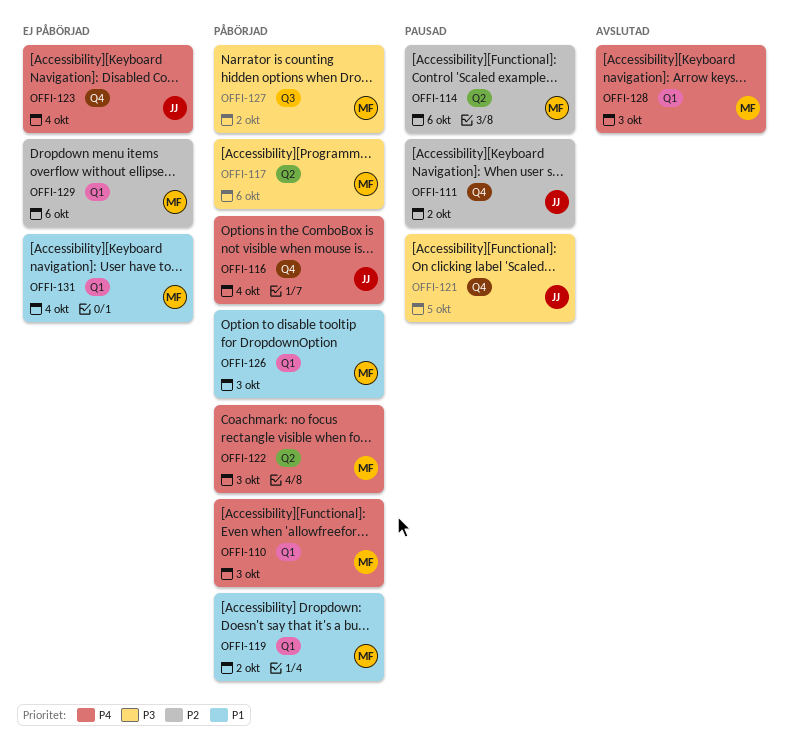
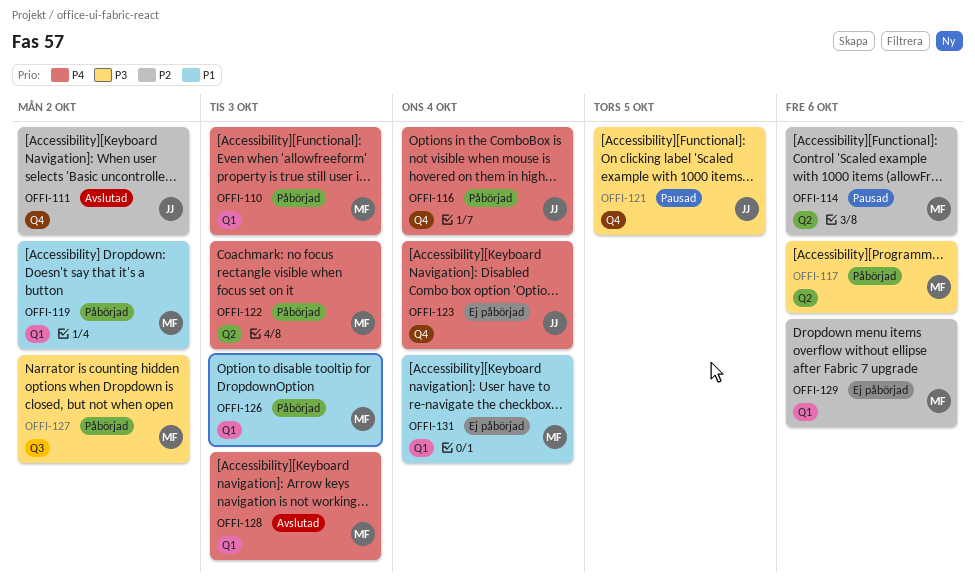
OFFI-111, status: Pausad -> Avslutad

